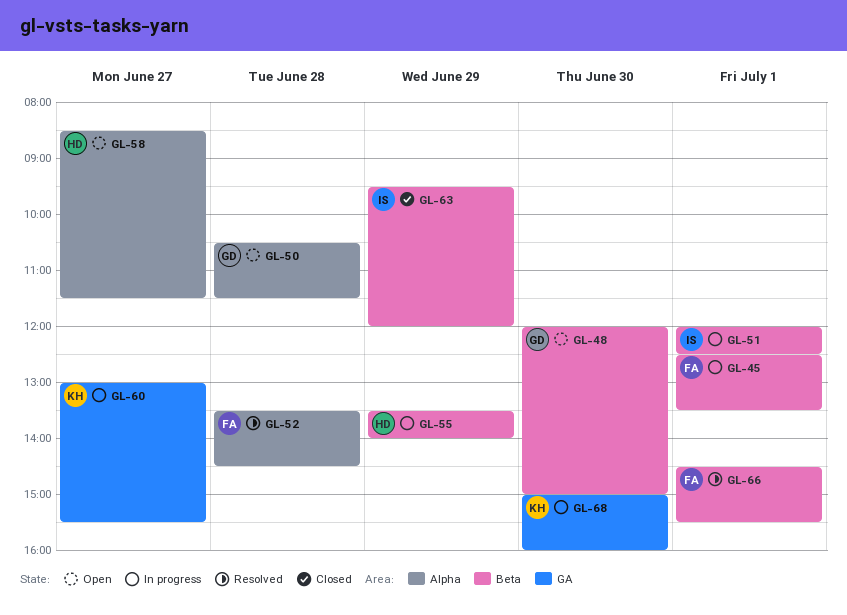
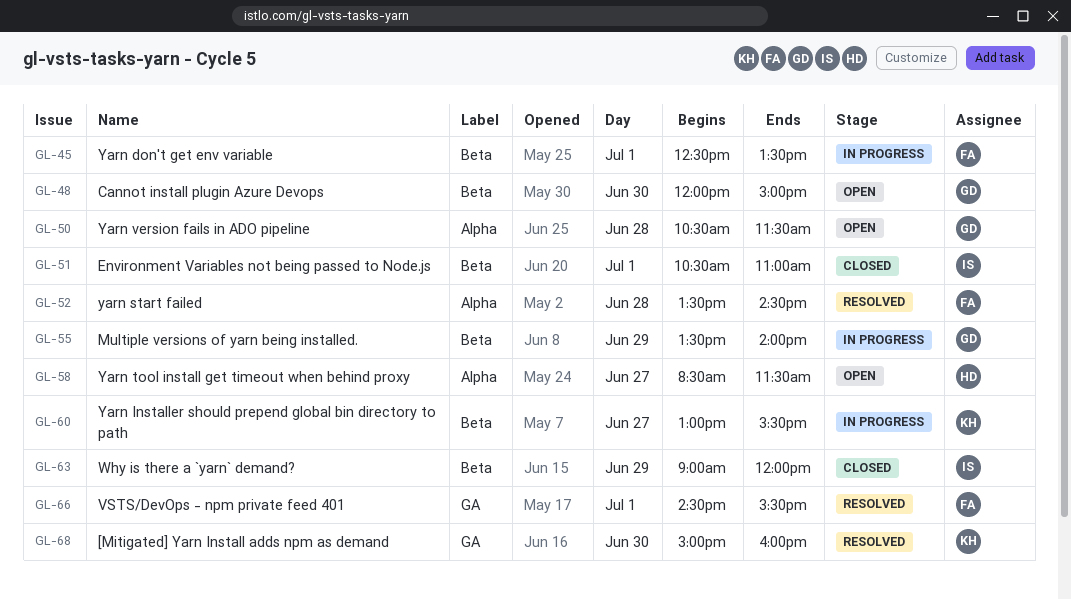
GL-51, status: In progress -> Closed
GL-51, begins: 12:00 -> 10:30
GL-51, ends: 12:30 -> 11:00
GL-55, owner: HD -> GD
GL-60, label: GA -> Beta
GL-63, begins: 09:30 -> 09:00
GL-66, label: Beta -> GA
GL-68, status: In progress -> Resolved

